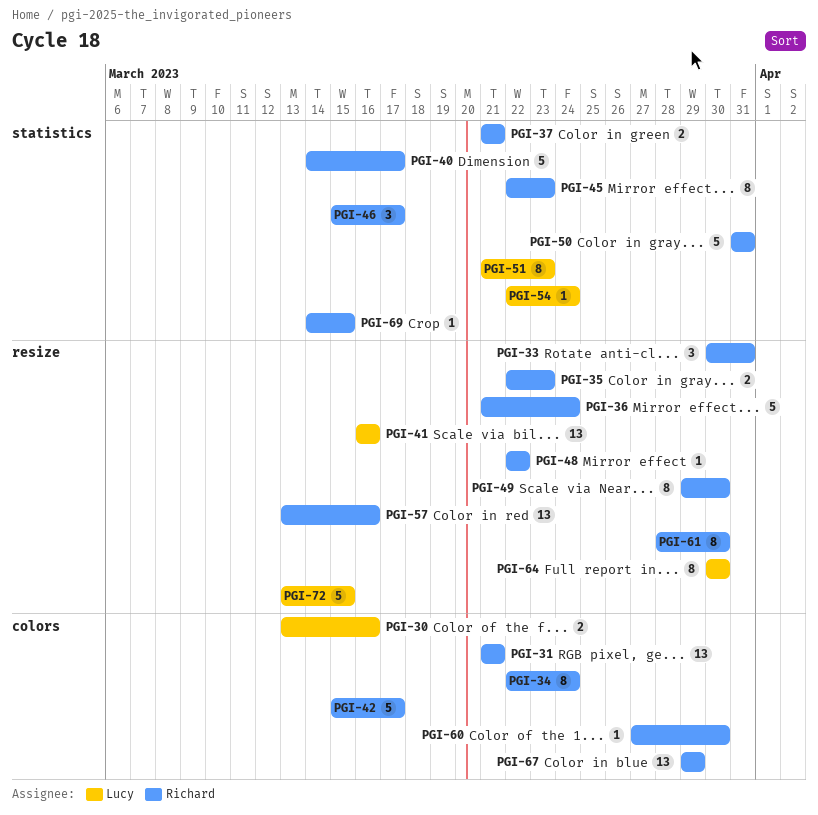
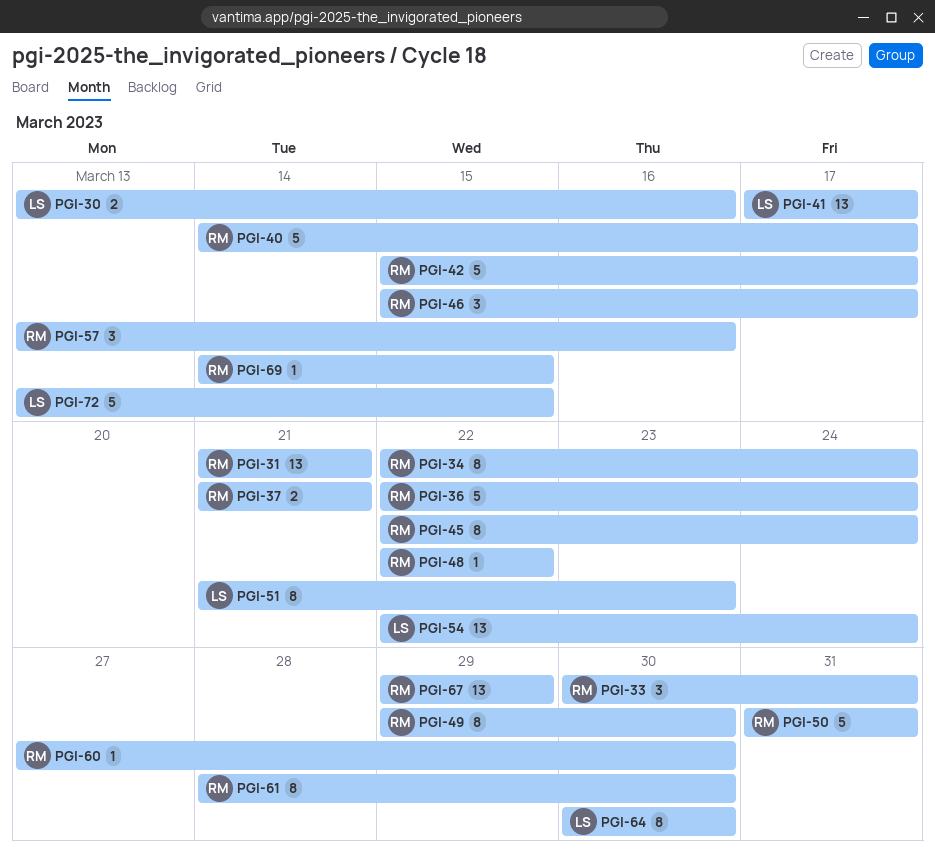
PGI-35: present -> none
PGI-36, start: Mar 21 -> Mar 22
PGI-41, start: Mar 16 -> Mar 17
PGI-41, due: Mar 16 -> Mar 17
PGI-45, due: Mar 23 -> Mar 24
PGI-54, estimate: 1 -> 13
PGI-57, estimate: 13 -> 3

